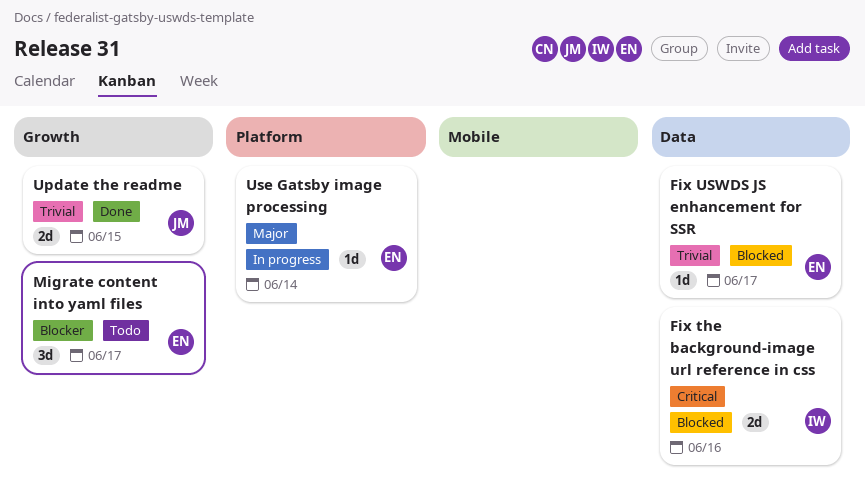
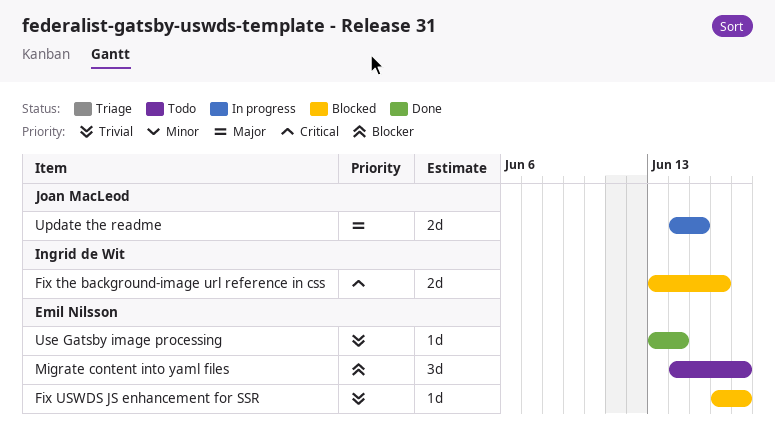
Update the readme, status: Done -> In progress
Update the readme, priority: Trivial -> Major
Use Gatsby image processing, status: In progress -> Done
Use Gatsby image processing, priority: Major -> Trivial

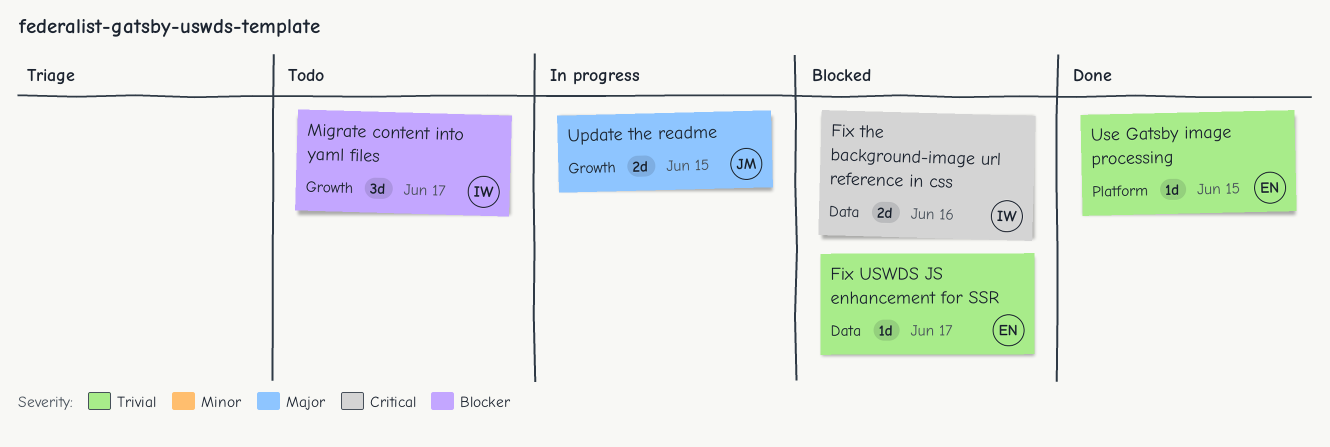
Migrate content into yaml files, owner: Emil Nilsson -> Ingrid de Wit
Use Gatsby image processing, due: Jun 14 -> Jun 15

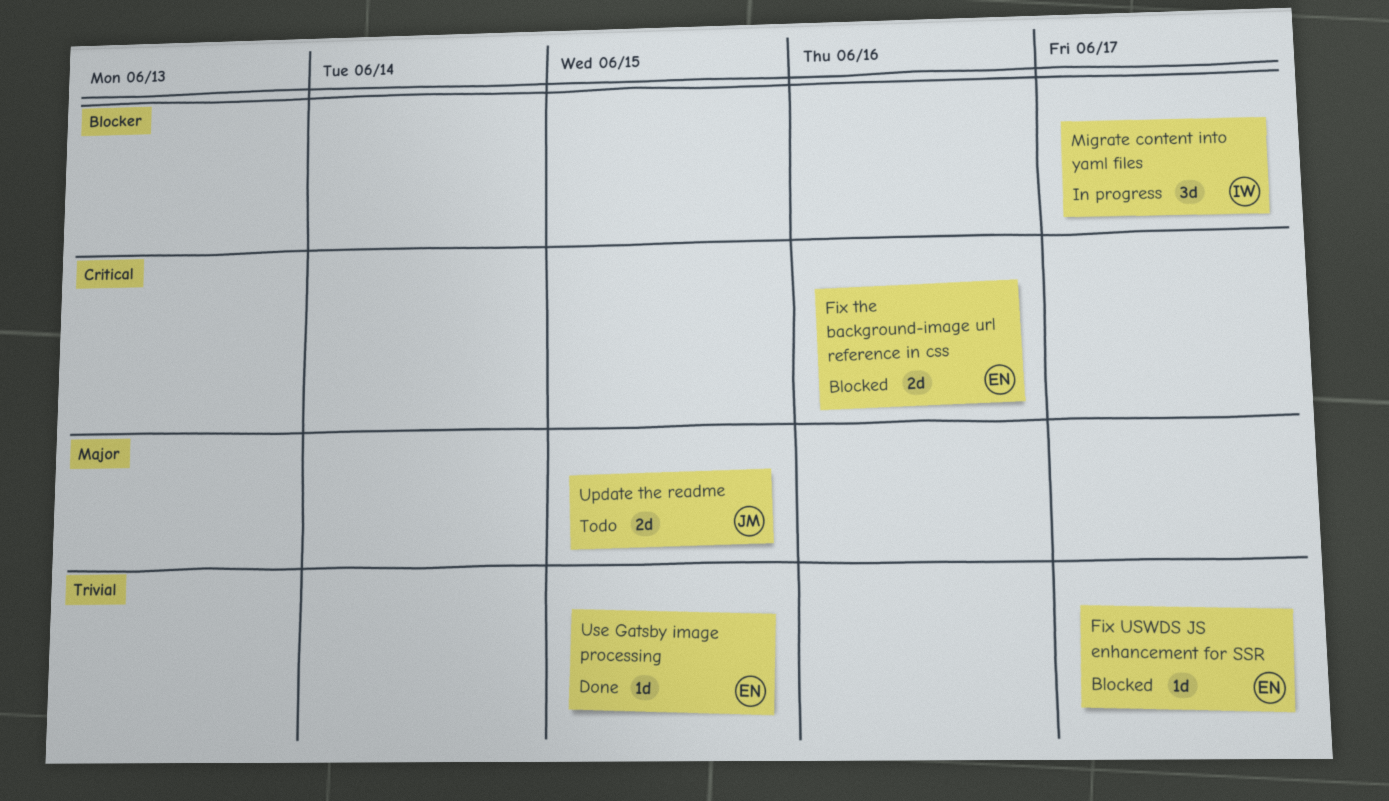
Fix the background-image url reference in css, owner: IW -> EN
Migrate content into yaml files, status: Todo -> In progress
Update the readme, status: In progress -> Todo

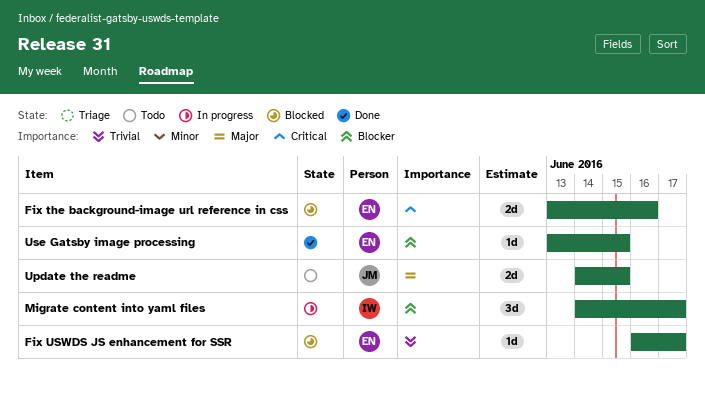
Use Gatsby image processing, priority: Trivial -> Blocker

